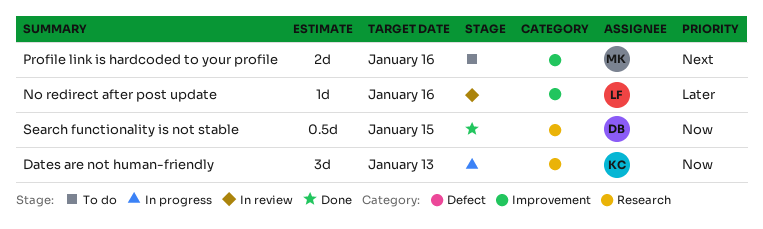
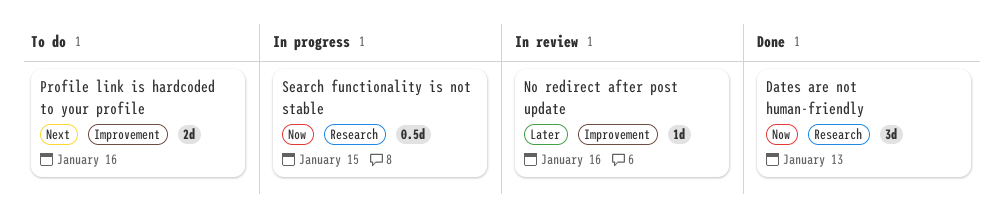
Dates are not human-friendly, status: In progress -> Done
Search functionality is not stable, status: Done -> In progress

